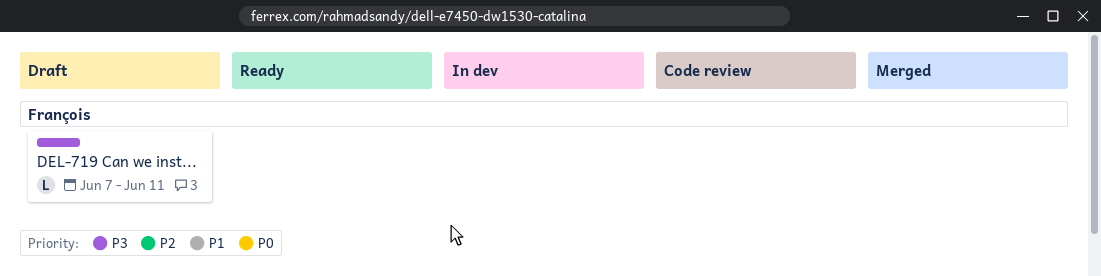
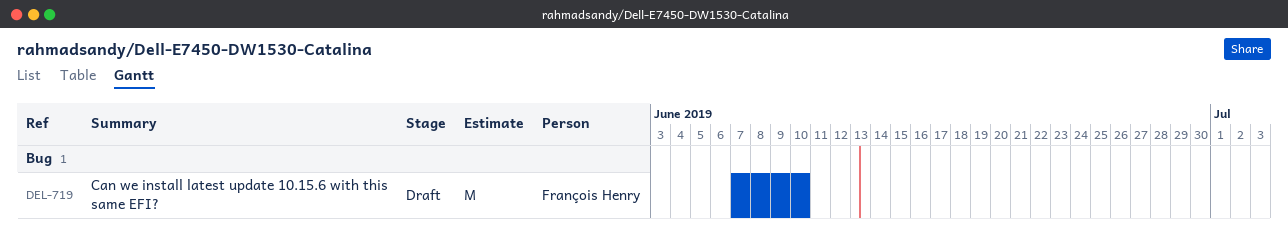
DEL-719, estimate: L -> M
DEL-719, due: Jun 11 -> Jun 10

